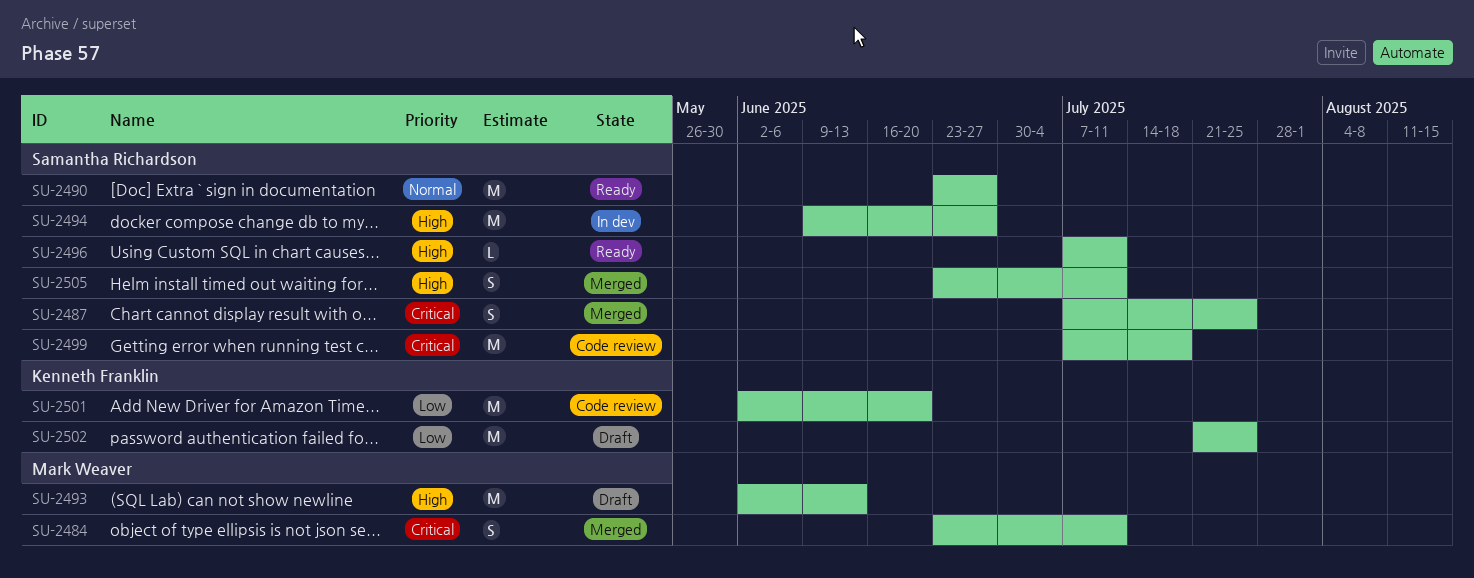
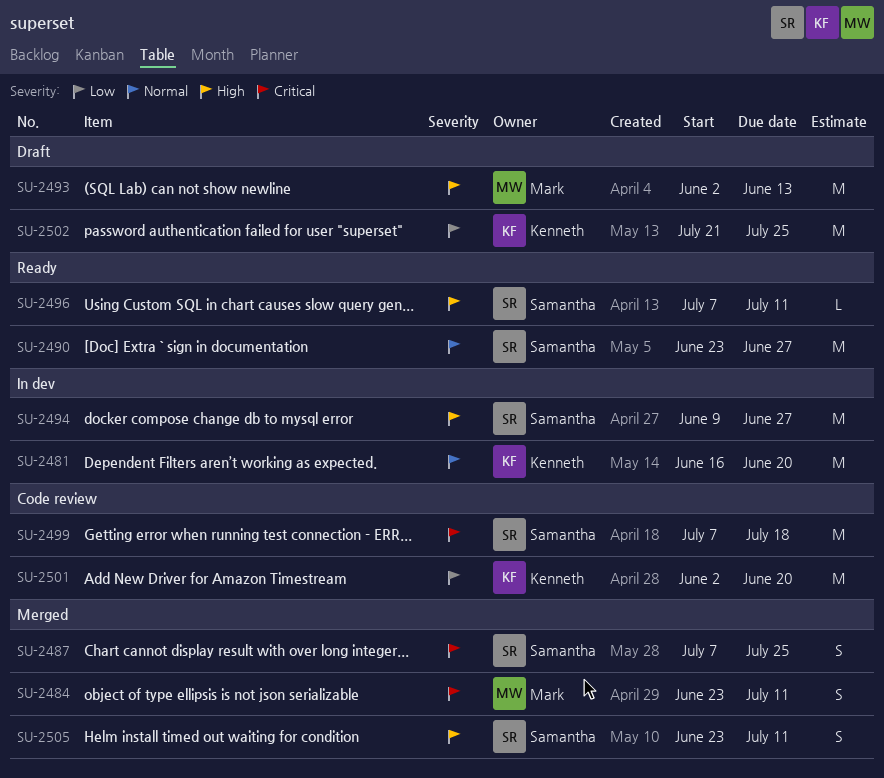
SU-2481: none -> present

